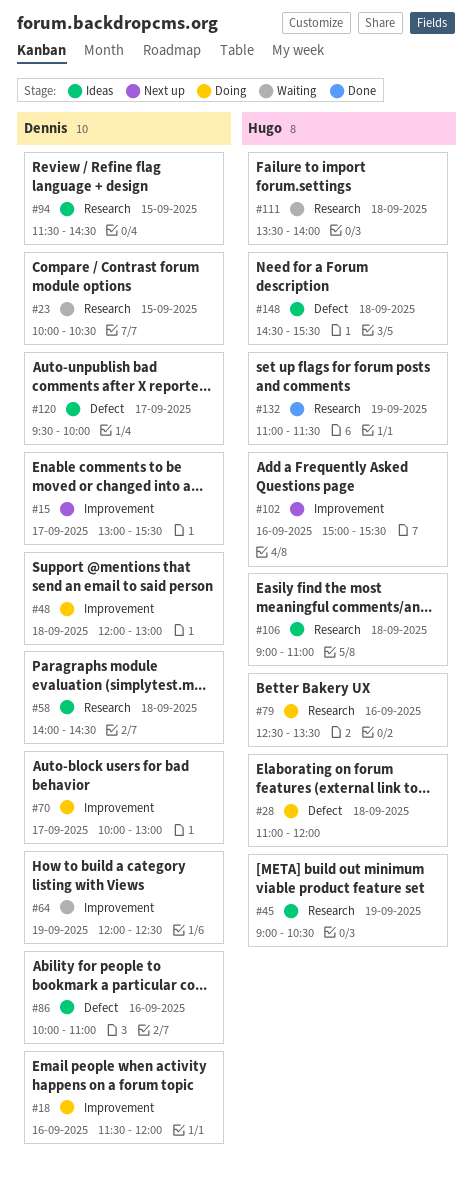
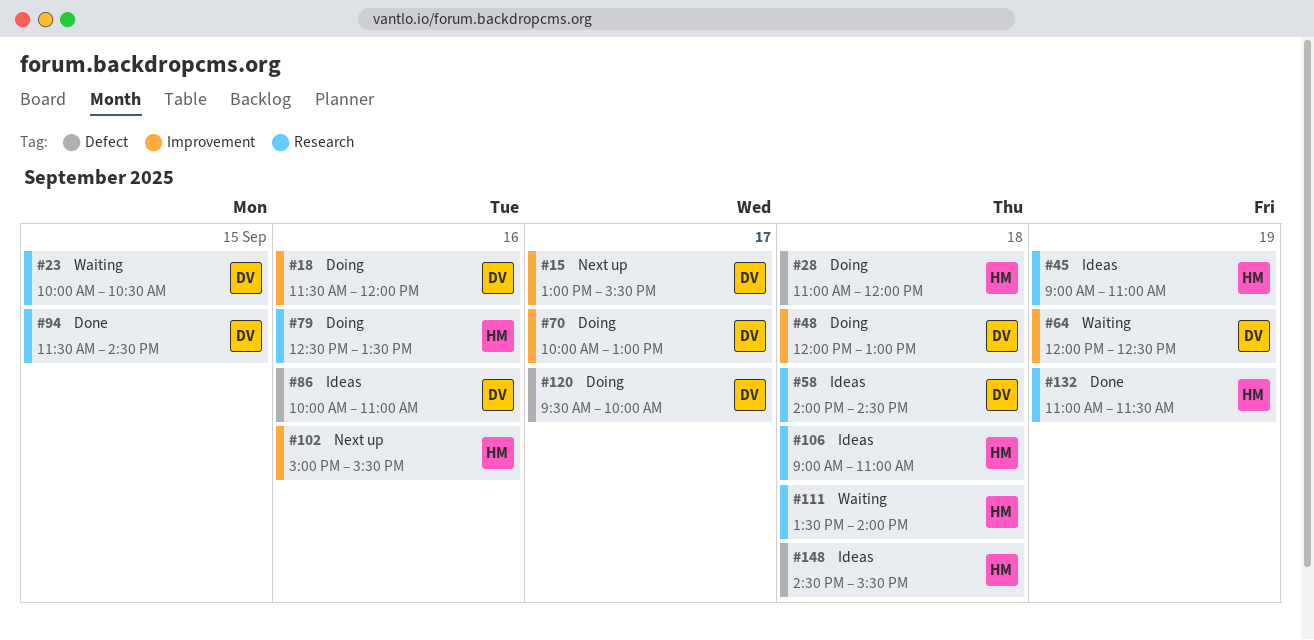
#45, ends: 10:30 -> 11:00
#94, status: Ideas -> Done
#120, status: Ideas -> Doing

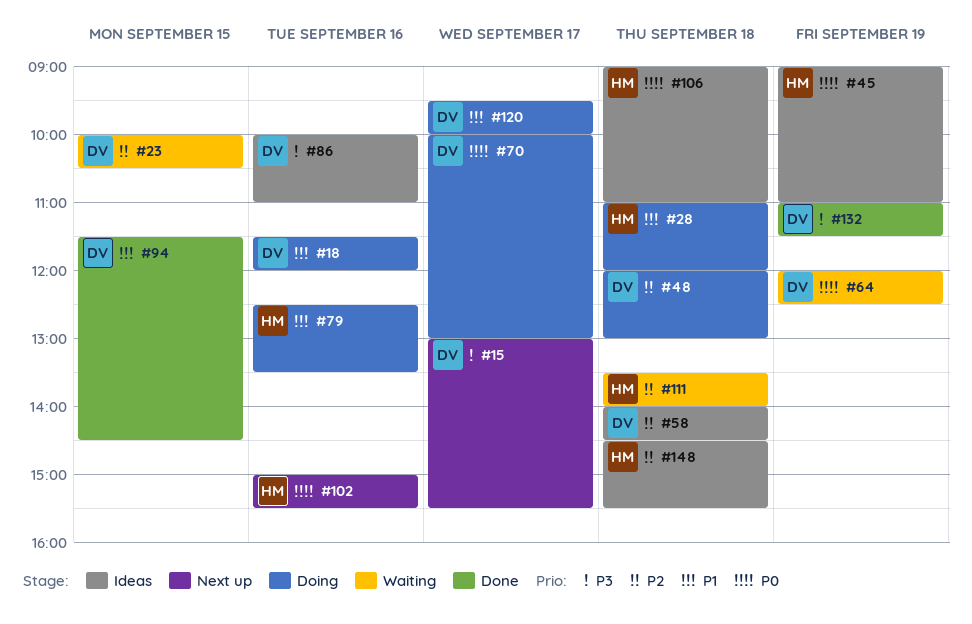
#132, owner: HM -> DV

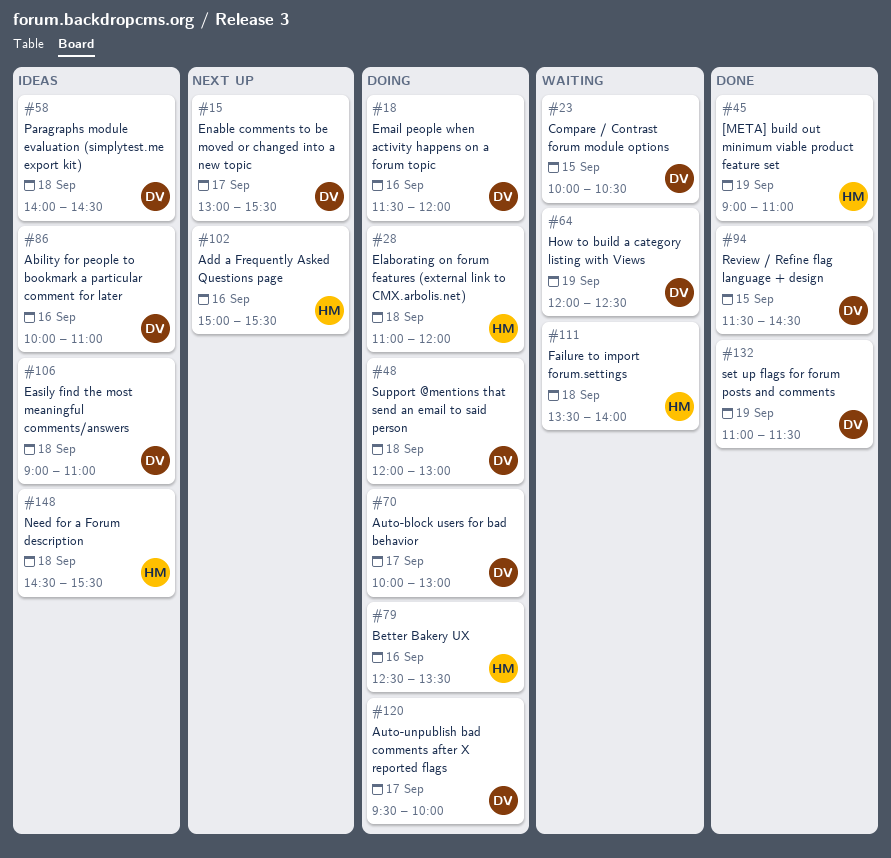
#45, status: Ideas -> Done
#106, owner: HM -> DV

